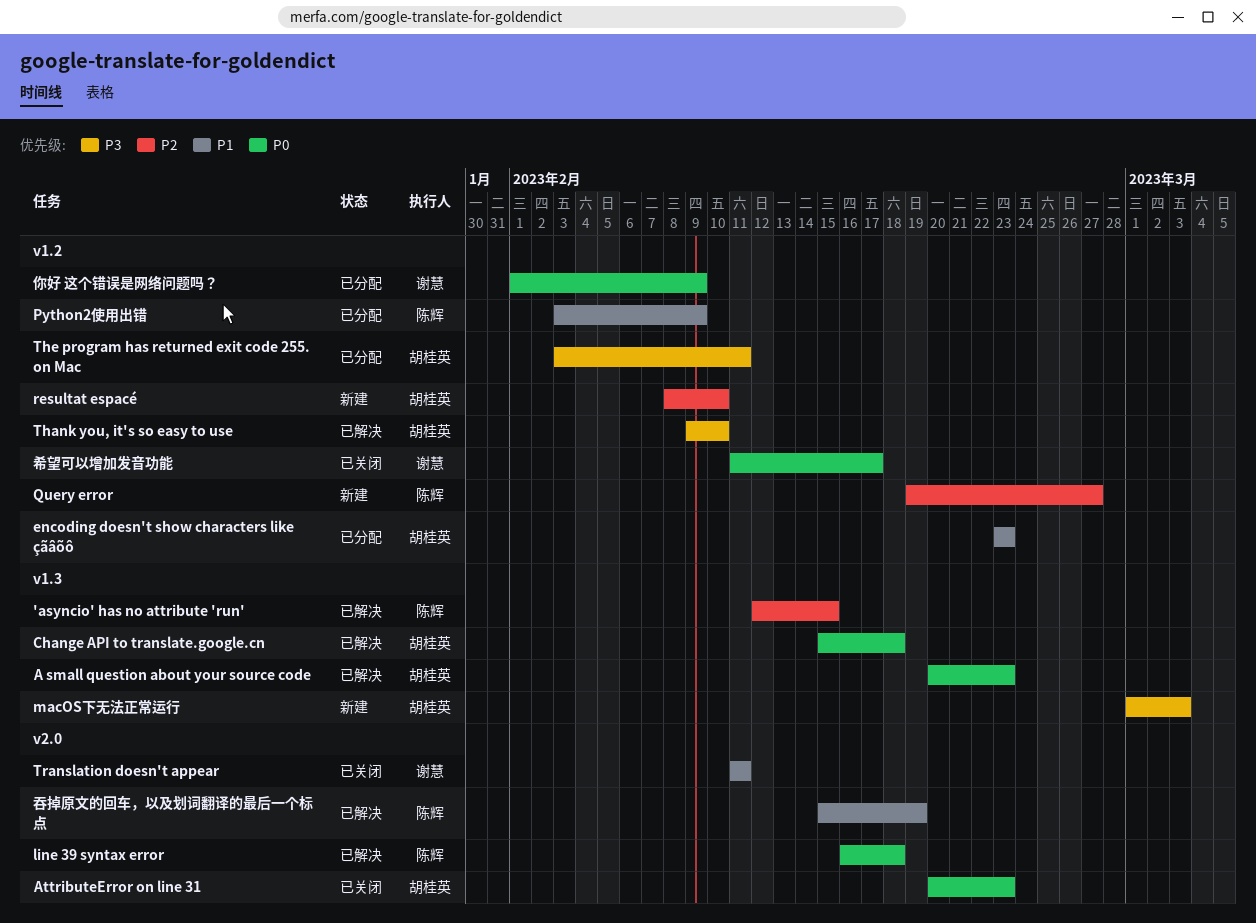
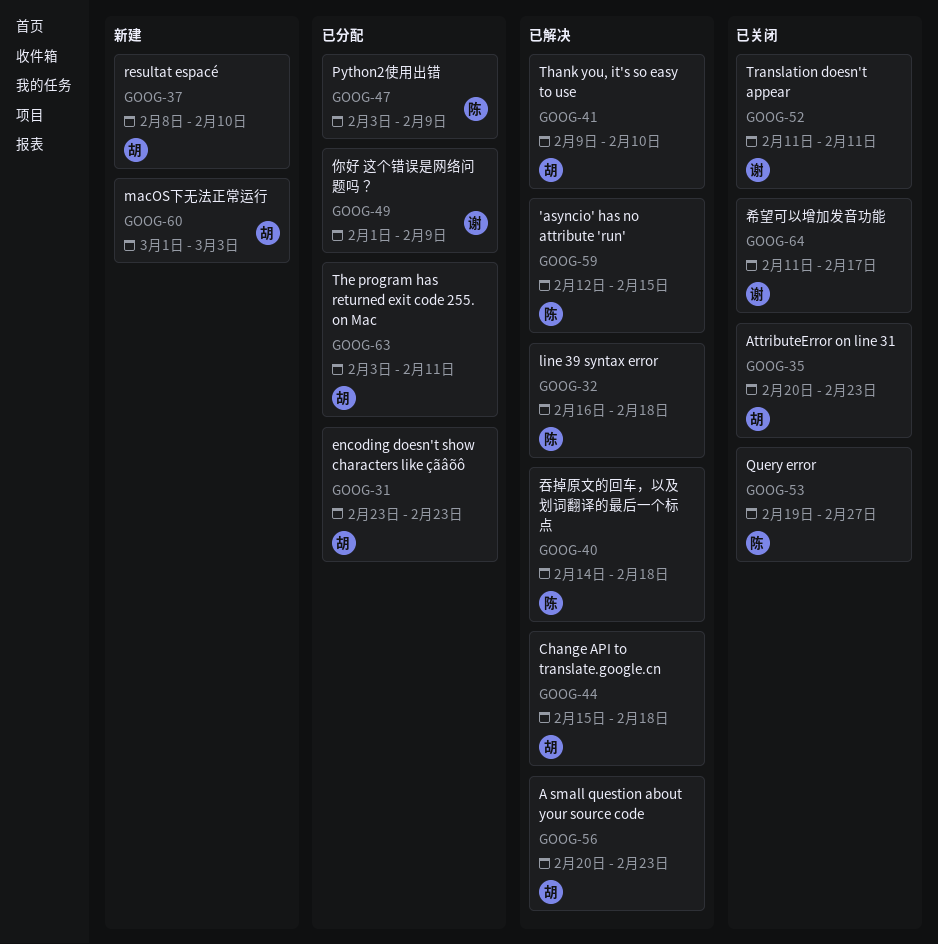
Query error, status: 新建 -> 已关闭
吞掉原文的回车，以及划词翻译的最后一个标点, start: Feb 15 -> Feb 14
吞掉原文的回车，以及划词翻译的最后一个标点, due: Feb 19 -> Feb 18

